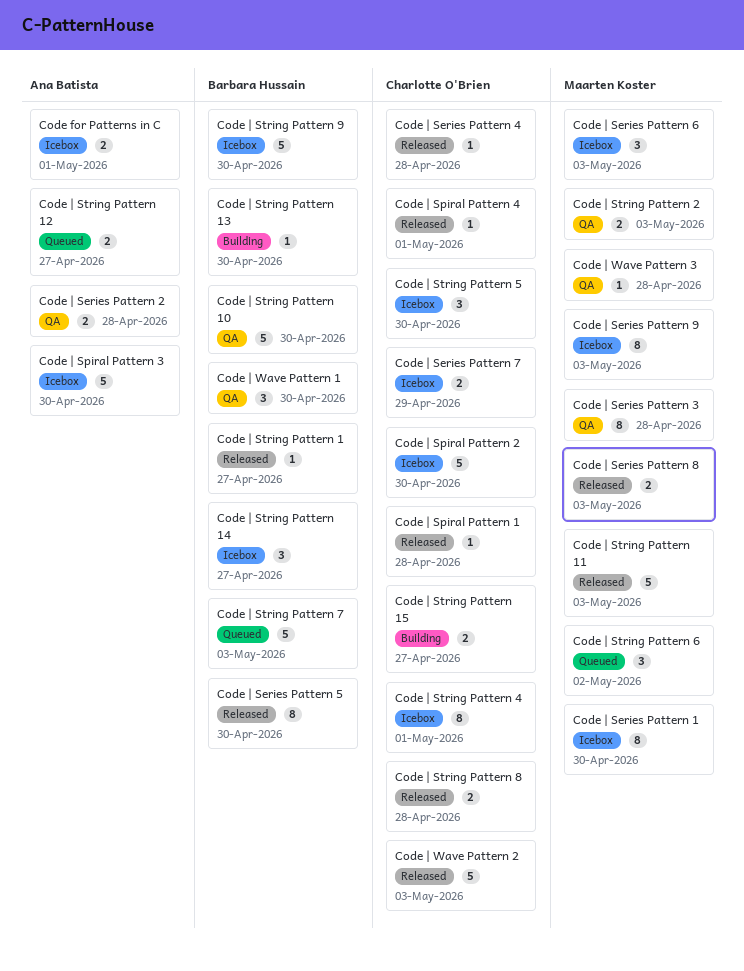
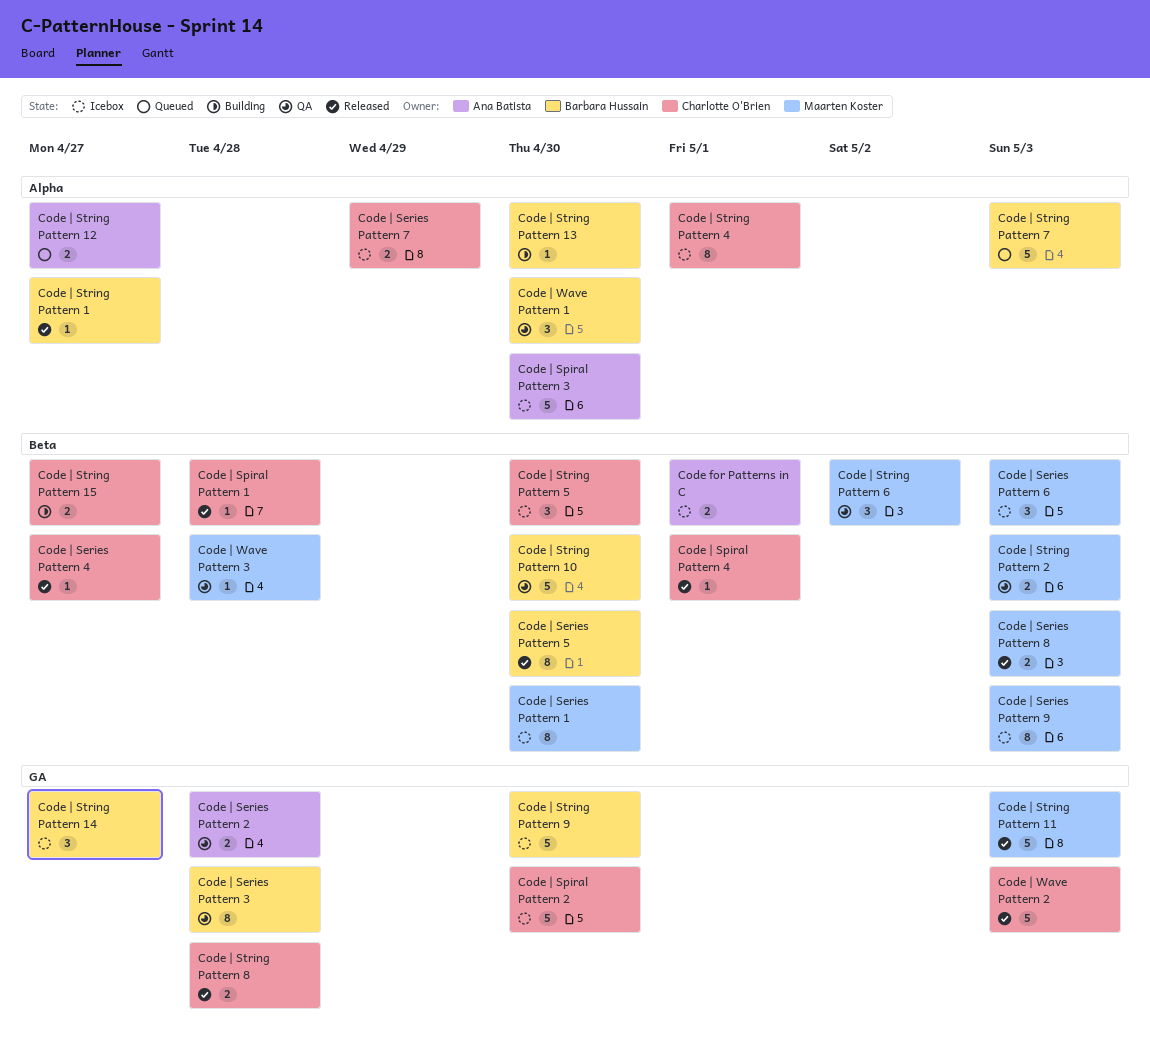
Code | Series Pattern 3, owner: Maarten Koster -> Barbara Hussain
Code | Series Pattern 4, due: Apr 28 -> Apr 27
Code | String Pattern 6, status: Queued -> QA

